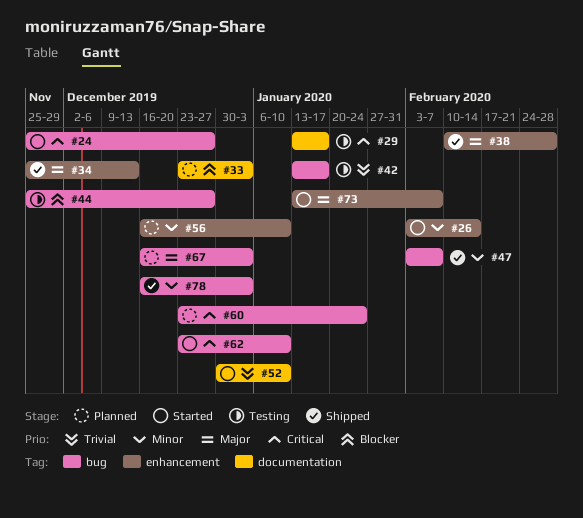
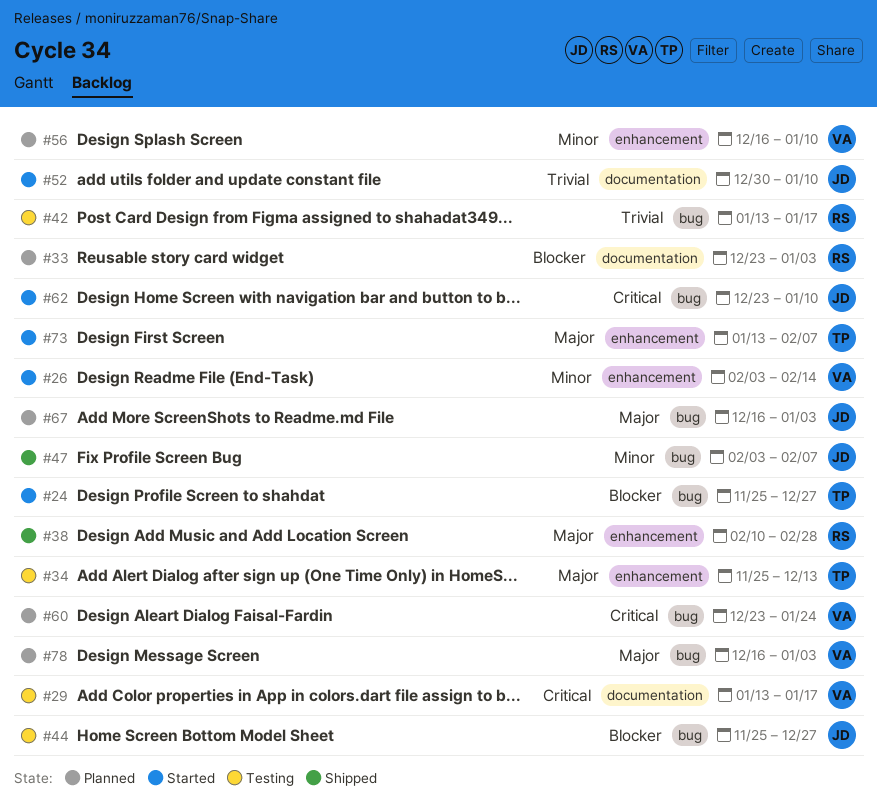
#24, priority: Critical -> Blocker
#34, status: Shipped -> Testing
#78, status: Shipped -> Planned
#78, priority: Minor -> Major

